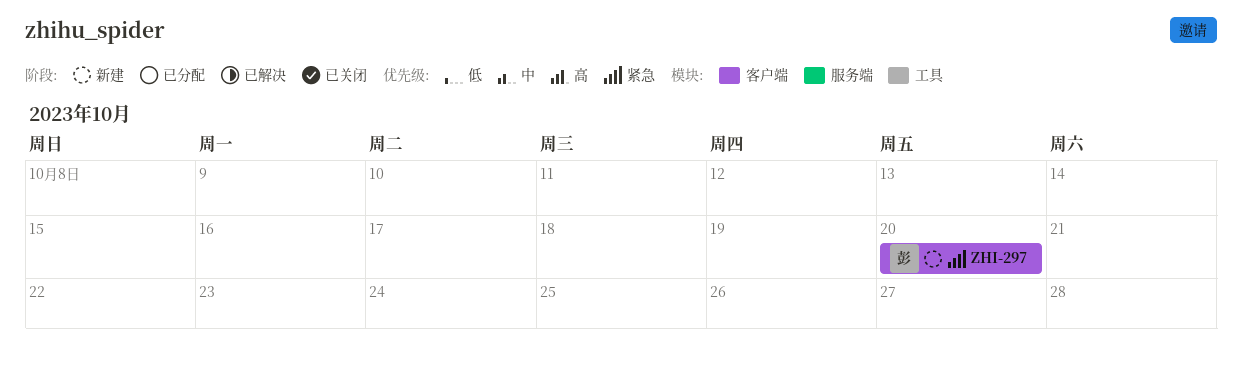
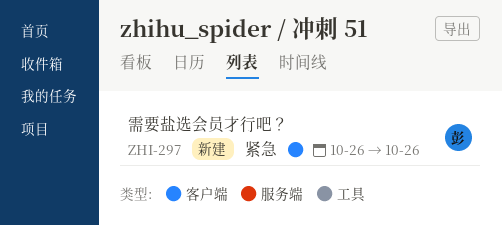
ZHI-297, start: Oct 20 -> Oct 26
ZHI-297, due: Oct 20 -> Oct 26

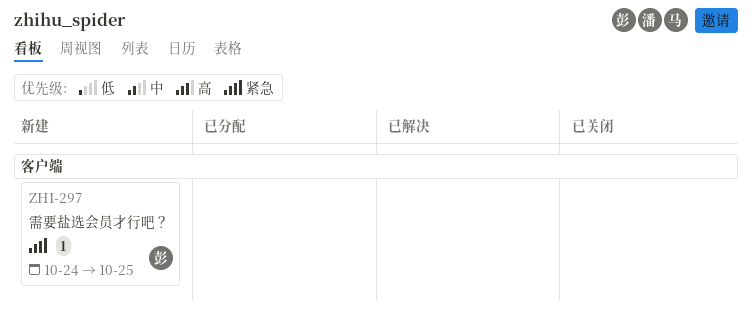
ZHI-297, start: Oct 26 -> Oct 24
ZHI-297, due: Oct 26 -> Oct 25

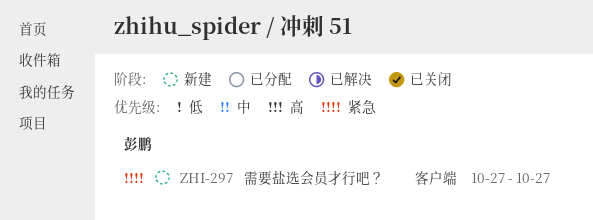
ZHI-297, start: Oct 24 -> Oct 27
ZHI-297, due: Oct 25 -> Oct 27

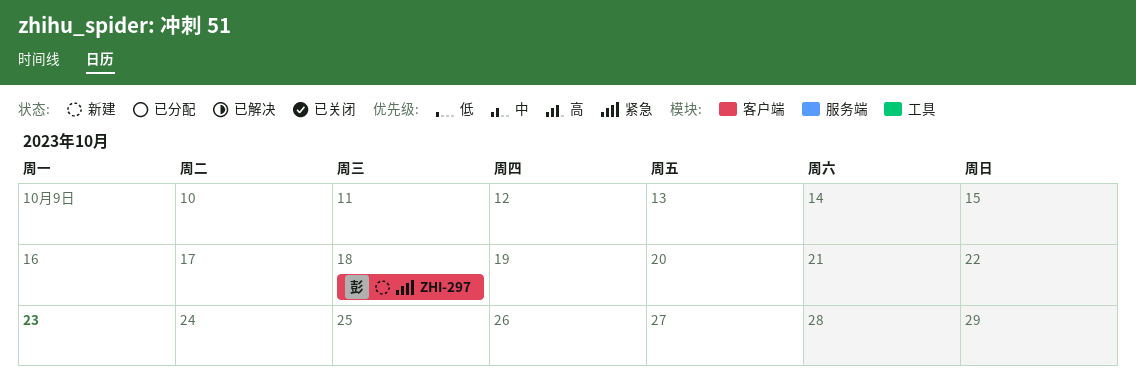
ZHI-297, start: Oct 27 -> Oct 18
ZHI-297, due: Oct 27 -> Oct 18

